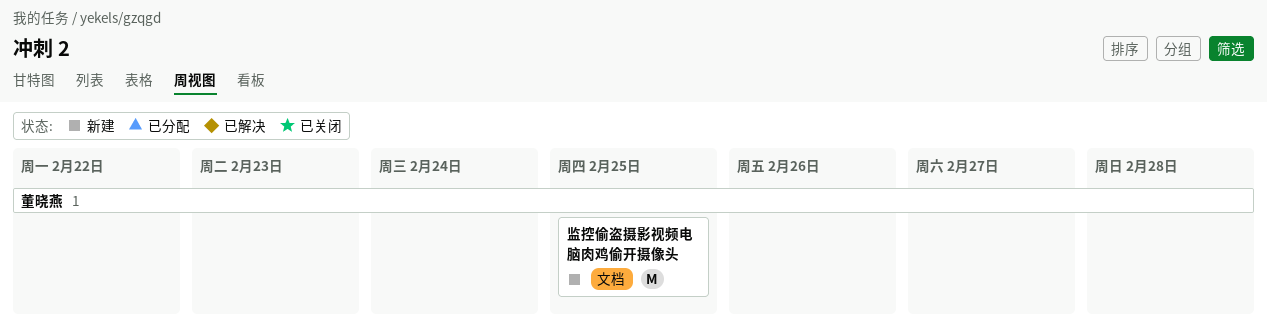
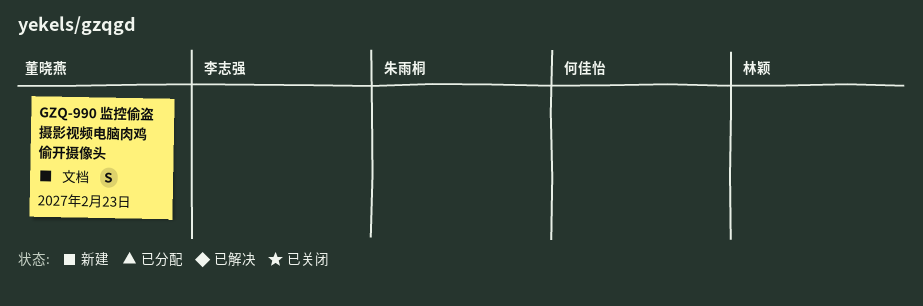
监控偷盗摄影视频电脑肉鸡偷开摄像头, estimate: M -> S
监控偷盗摄影视频电脑肉鸡偷开摄像头, due: Feb 25 -> Feb 23

